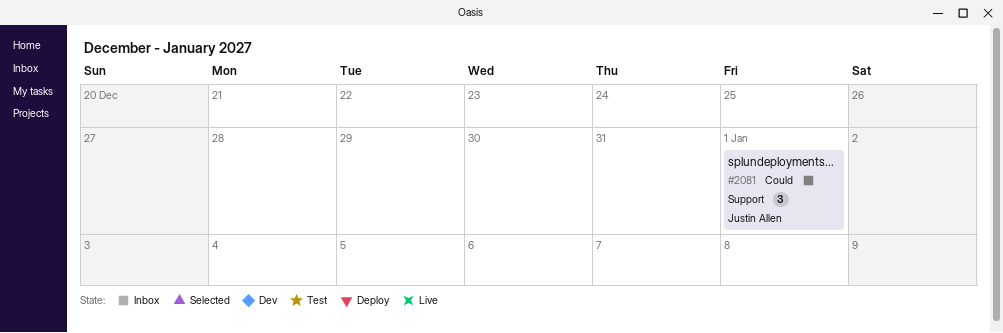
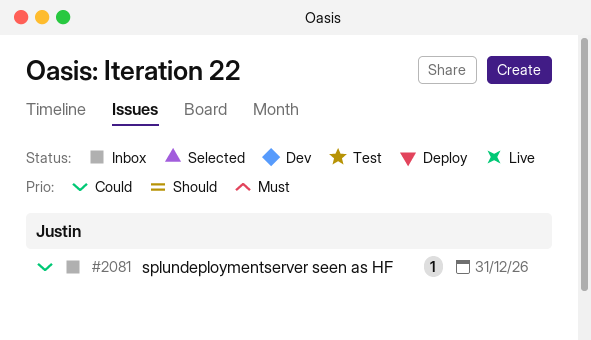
#2081, estimate: 3 -> 1
#2081, due: Jan 1 -> Dec 31

